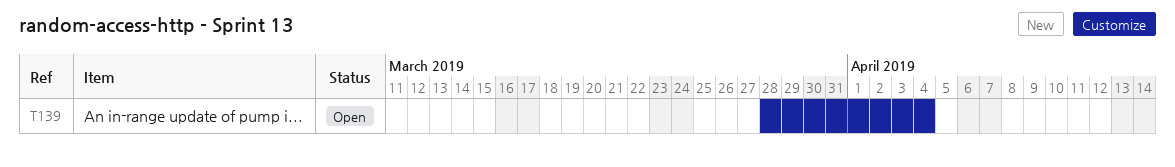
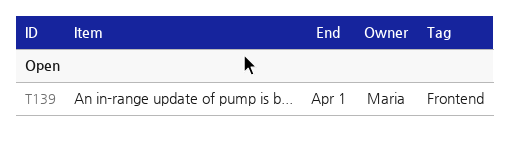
T139, due: Apr 4 -> Apr 1

